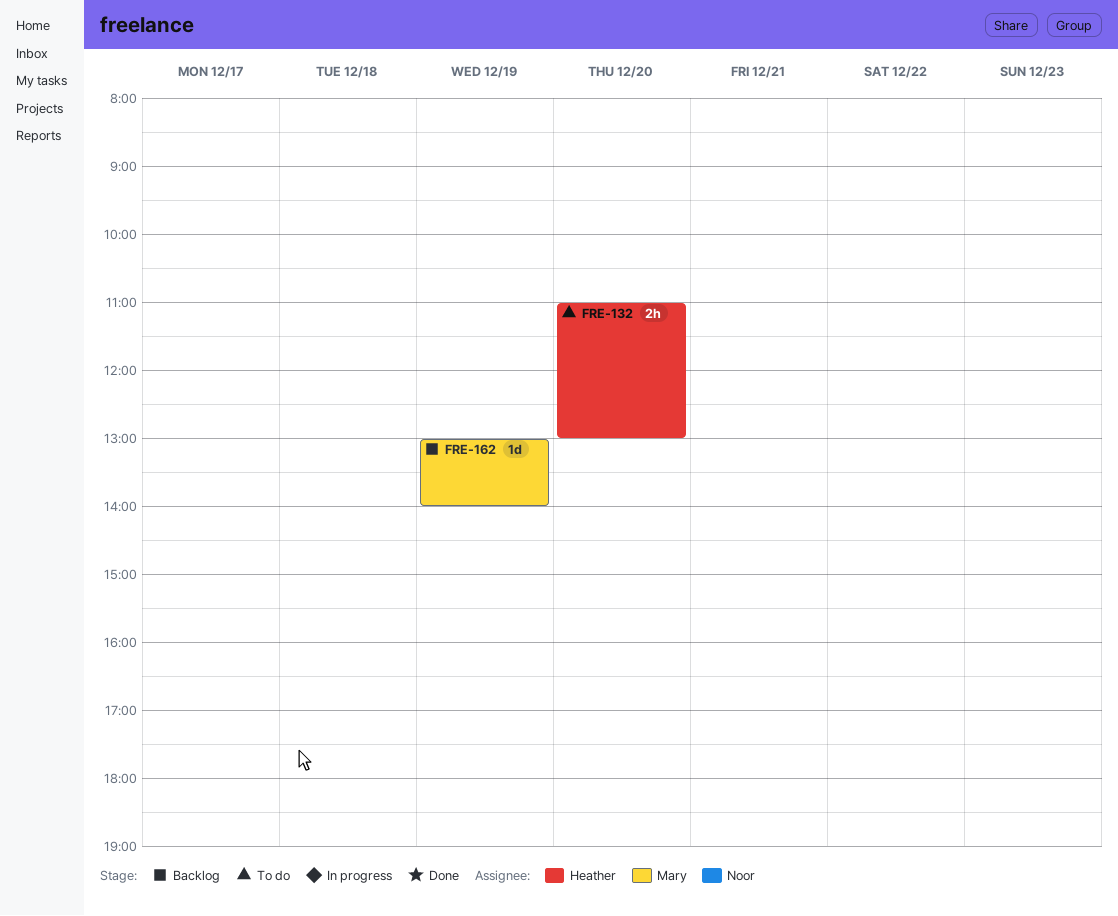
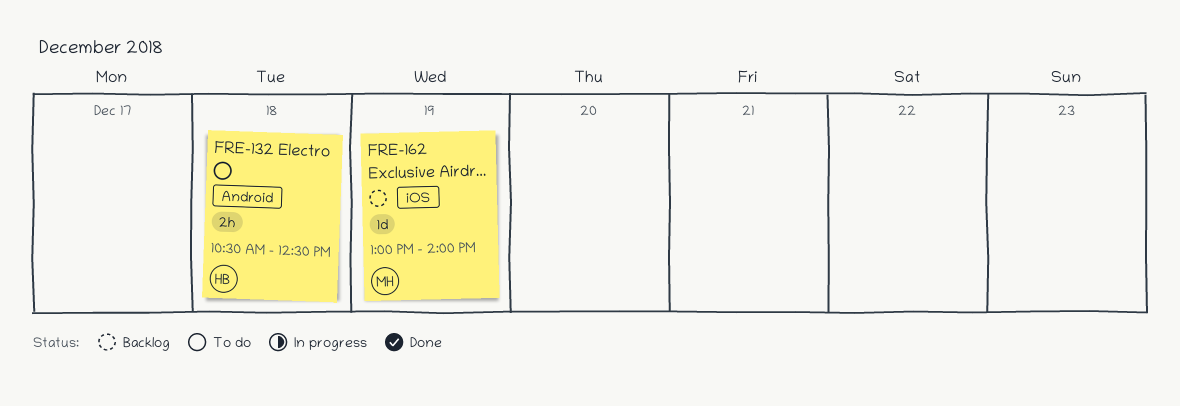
FRE-132, day: Dec 20 -> Dec 18
FRE-132, begins: 11:00 -> 10:30
FRE-132, ends: 13:00 -> 12:30

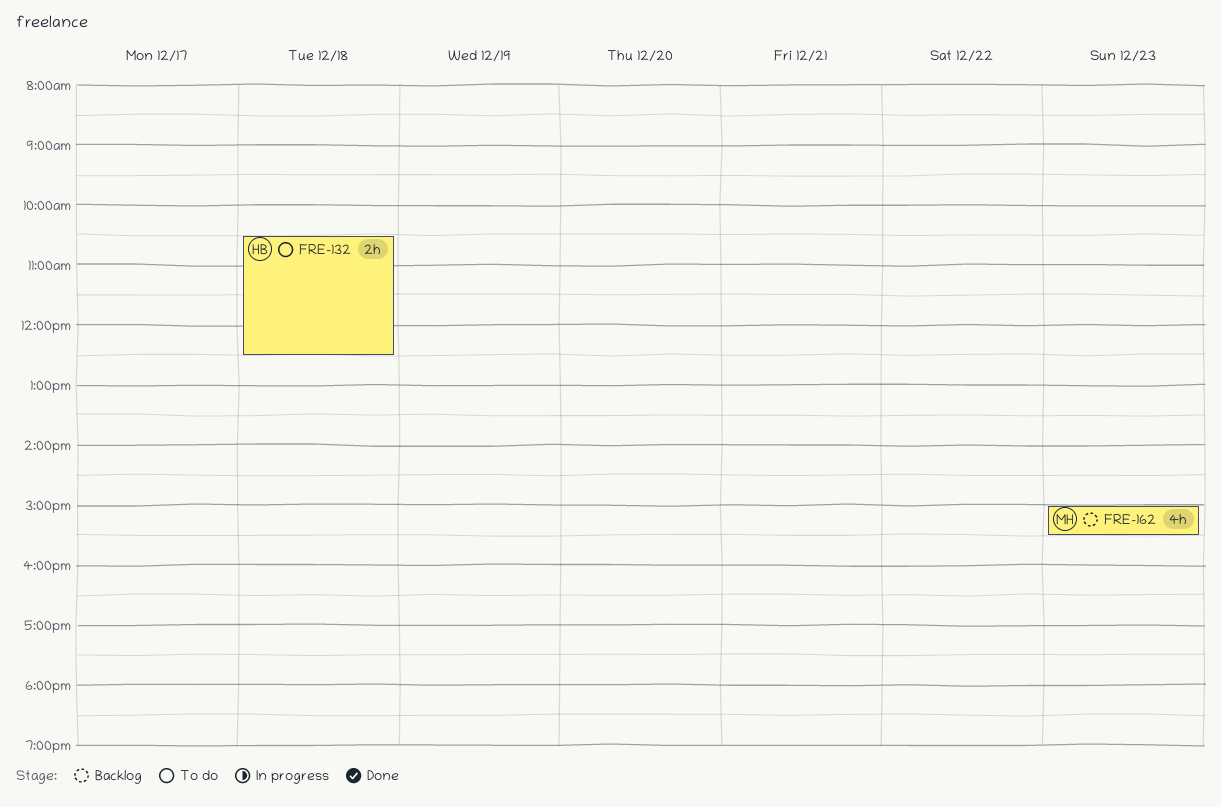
FRE-162, estimate: 1d -> 4h
FRE-162, day: Dec 19 -> Dec 23
FRE-162, begins: 13:00 -> 15:00
FRE-162, ends: 14:00 -> 15:30

